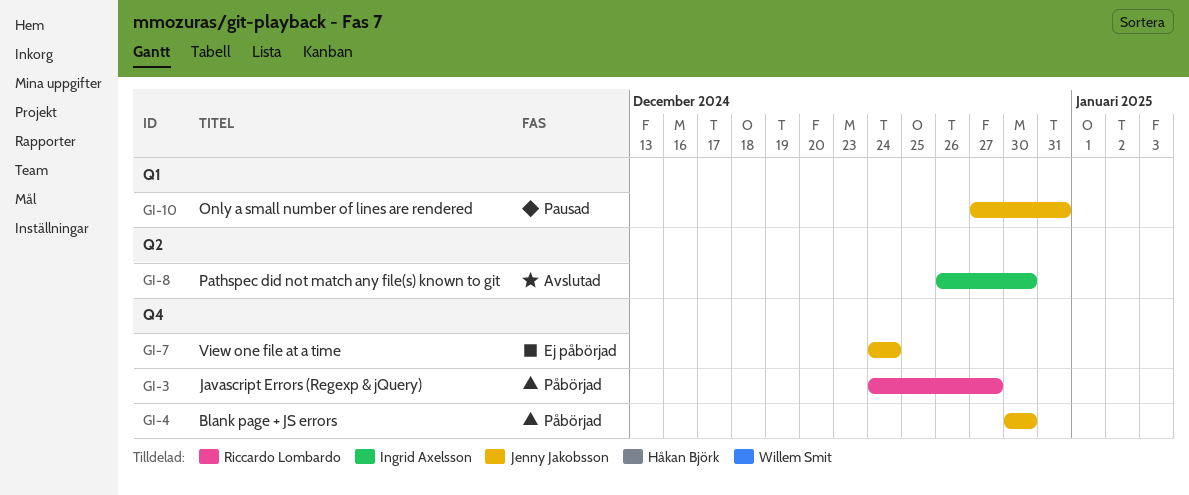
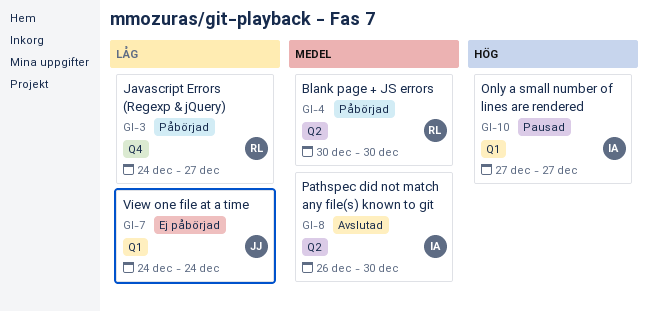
GI-4, owner: Jenny Jakobsson -> Riccardo Lombardo
GI-4, label: Q4 -> Q2
GI-7, label: Q4 -> Q1
GI-10, owner: Jenny Jakobsson -> Ingrid Axelsson
GI-10, due: Dec 31 -> Dec 27

